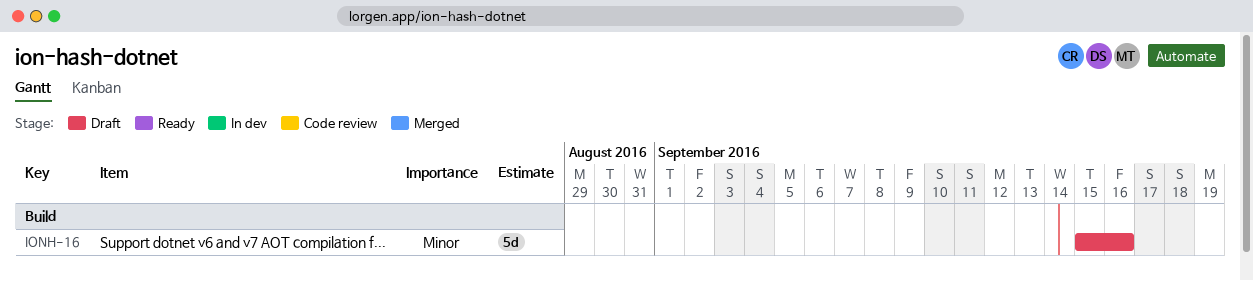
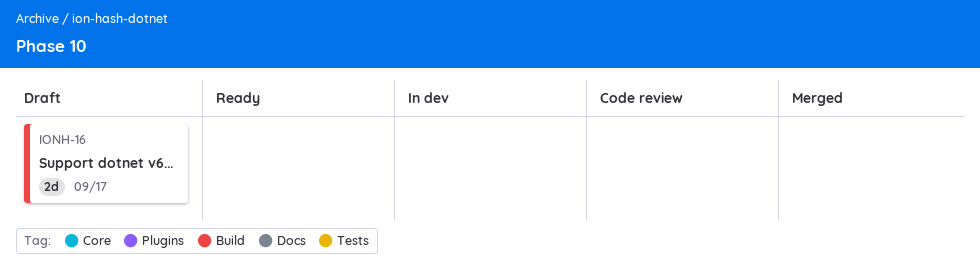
IONH-16, estimate: 5d -> 2d
IONH-16, due: Sep 16 -> Sep 17

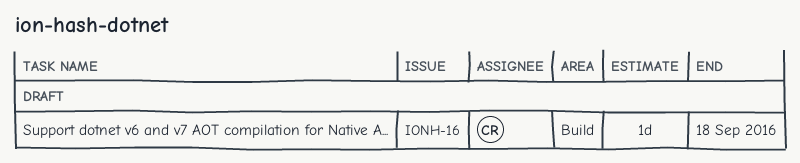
IONH-16, estimate: 2d -> 1d
IONH-16, due: Sep 17 -> Sep 18

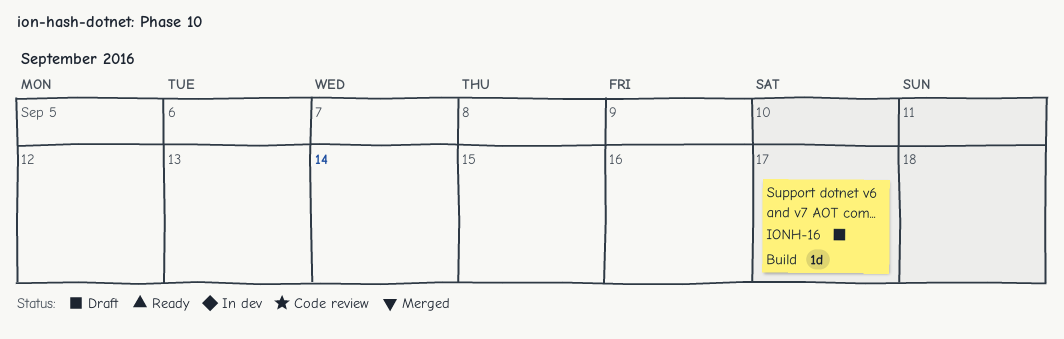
IONH-16, due: Sep 18 -> Sep 17

